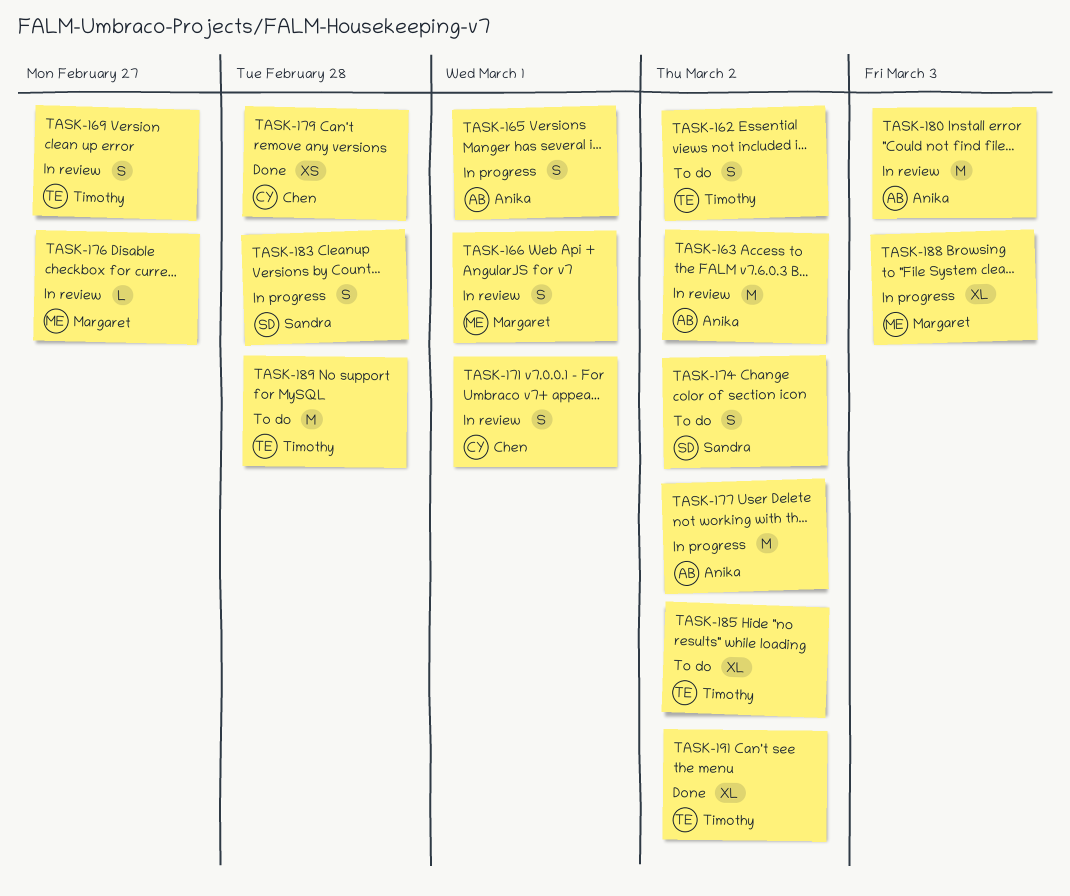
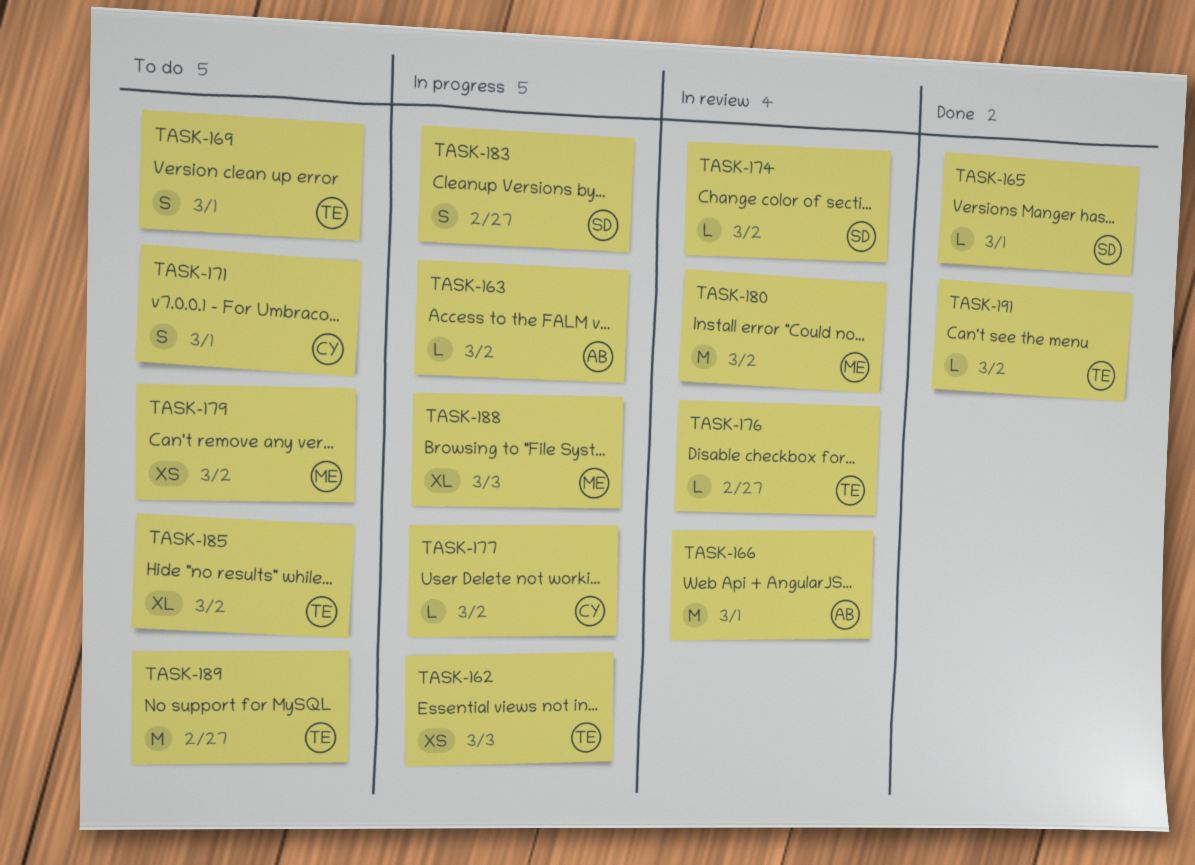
TASK-162, status: To do -> In progress
TASK-162, estimate: S -> XS
TASK-162, due: Mar 2 -> Mar 3
TASK-163, status: In review -> In progress
TASK-163, estimate: M -> L
TASK-165, status: In progress -> Done
TASK-165, owner: Anika -> Sandra
TASK-165, estimate: S -> L
TASK-166, owner: Margaret -> Anika
TASK-166, estimate: S -> M
TASK-169, status: In review -> To do
TASK-169, due: Feb 27 -> Mar 1
TASK-171, status: In review -> To do
TASK-174, status: To do -> In review
TASK-174, estimate: S -> L
TASK-176, owner: Margaret -> Timothy
TASK-177, owner: Anika -> Chen
TASK-177, estimate: M -> L
TASK-179, status: Done -> To do
TASK-179, owner: Chen -> Margaret
TASK-179, due: Feb 28 -> Mar 2
TASK-180, owner: Anika -> Margaret
TASK-180, due: Mar 3 -> Mar 2
TASK-183, due: Feb 28 -> Feb 27
TASK-189, due: Feb 28 -> Feb 27
TASK-191, estimate: XL -> L

